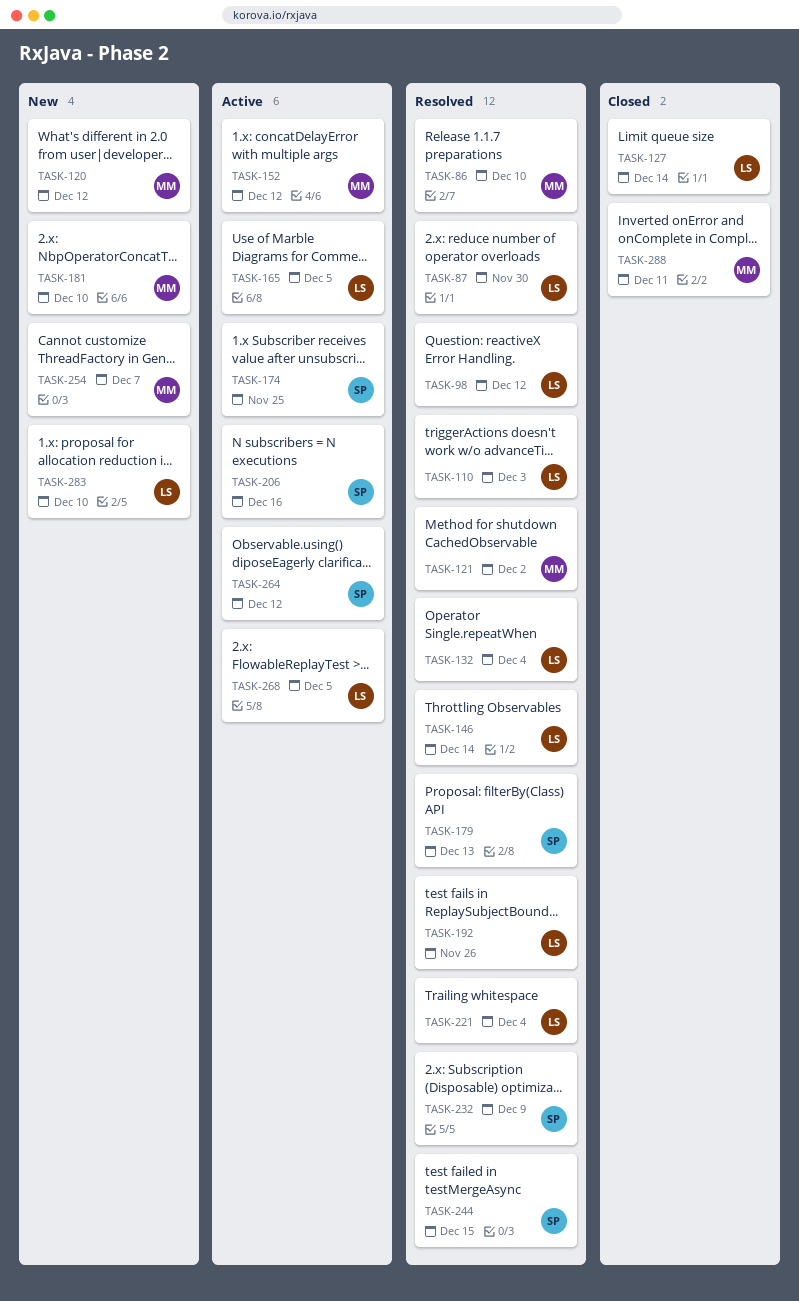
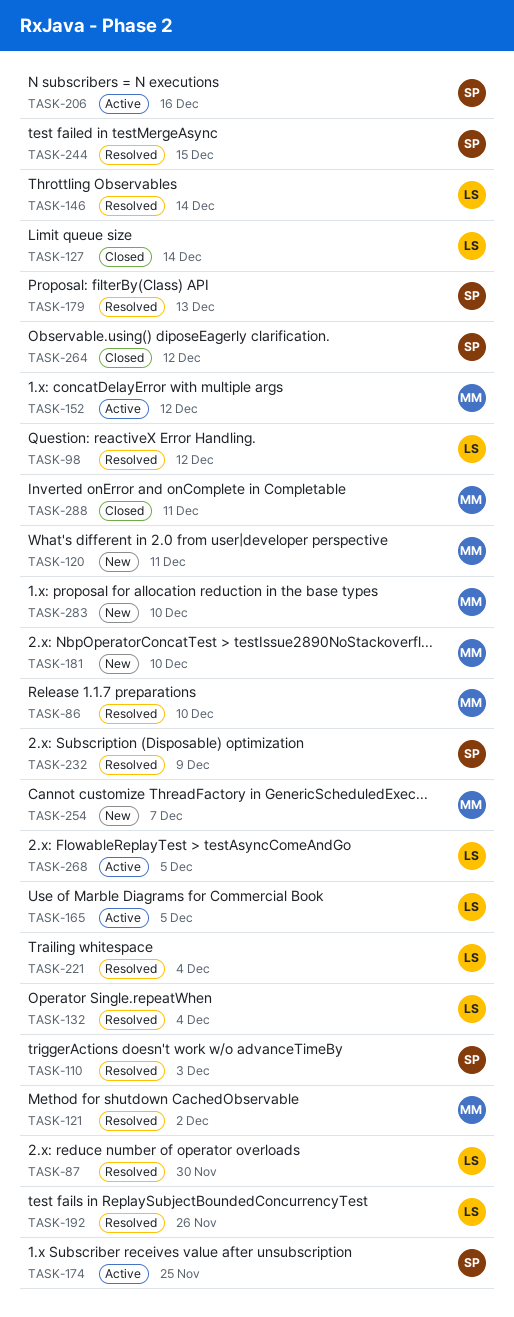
TASK-110, owner: LS -> SP
TASK-120, due: Dec 12 -> Dec 11
TASK-264, status: Active -> Closed
TASK-283, owner: LS -> MM

